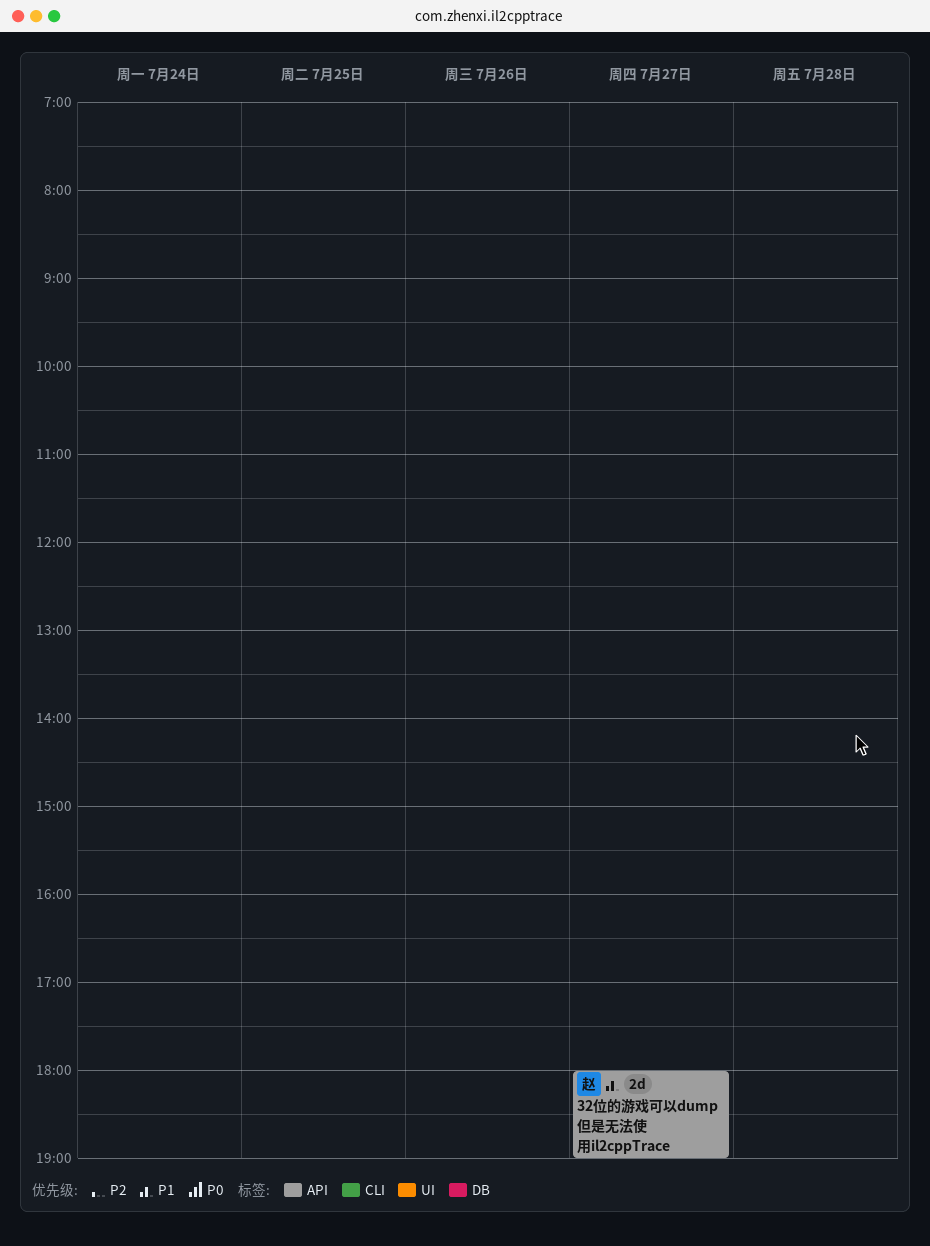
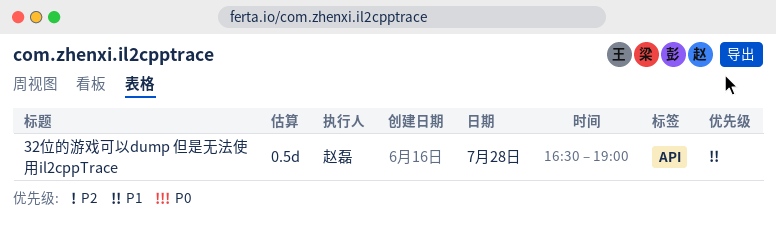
32位的游戏可以dump 但是无法使用il2cppTrace, estimate: 2d -> 0.5d
32位的游戏可以dump 但是无法使用il2cppTrace, day: Jul 27 -> Jul 28
32位的游戏可以dump 但是无法使用il2cppTrace, begins: 18:00 -> 16:30

